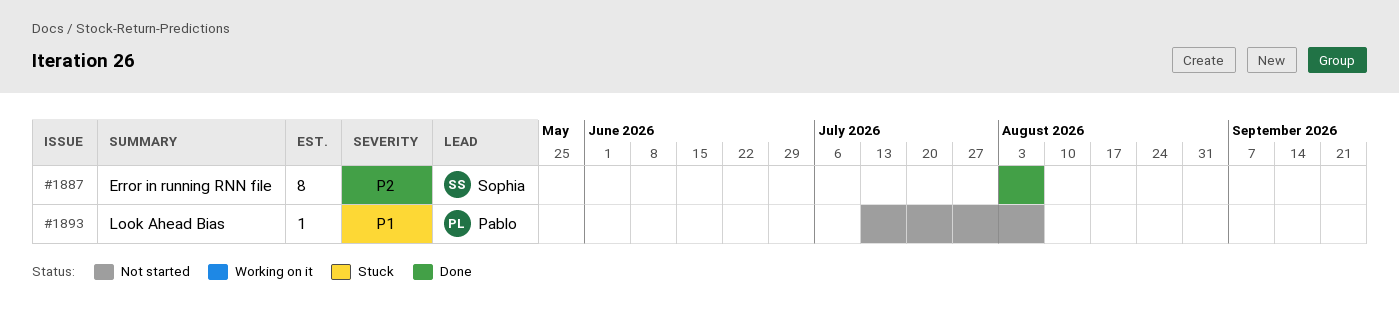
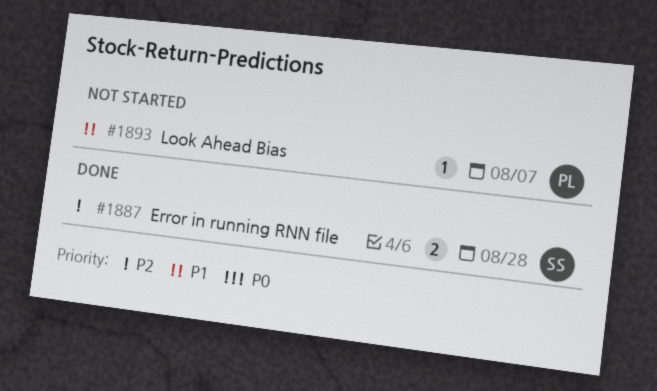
#1887, estimate: 8 -> 2
#1887, due: Aug 7 -> Aug 28

